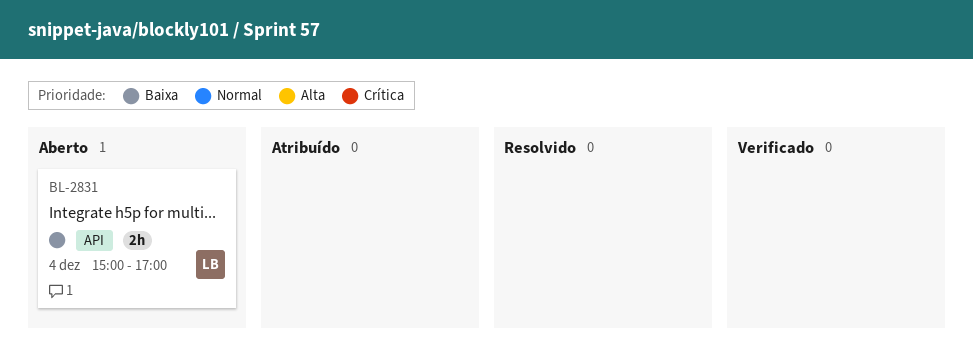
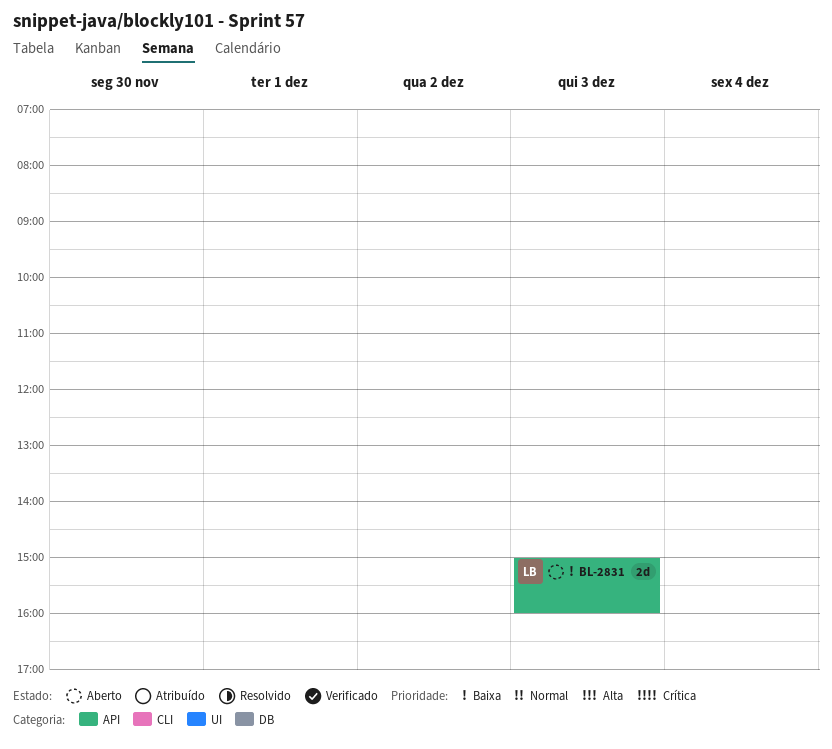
BL-2831, estimate: 2h -> 2d
BL-2831, day: Dec 4 -> Dec 3
BL-2831, ends: 17:00 -> 16:00

